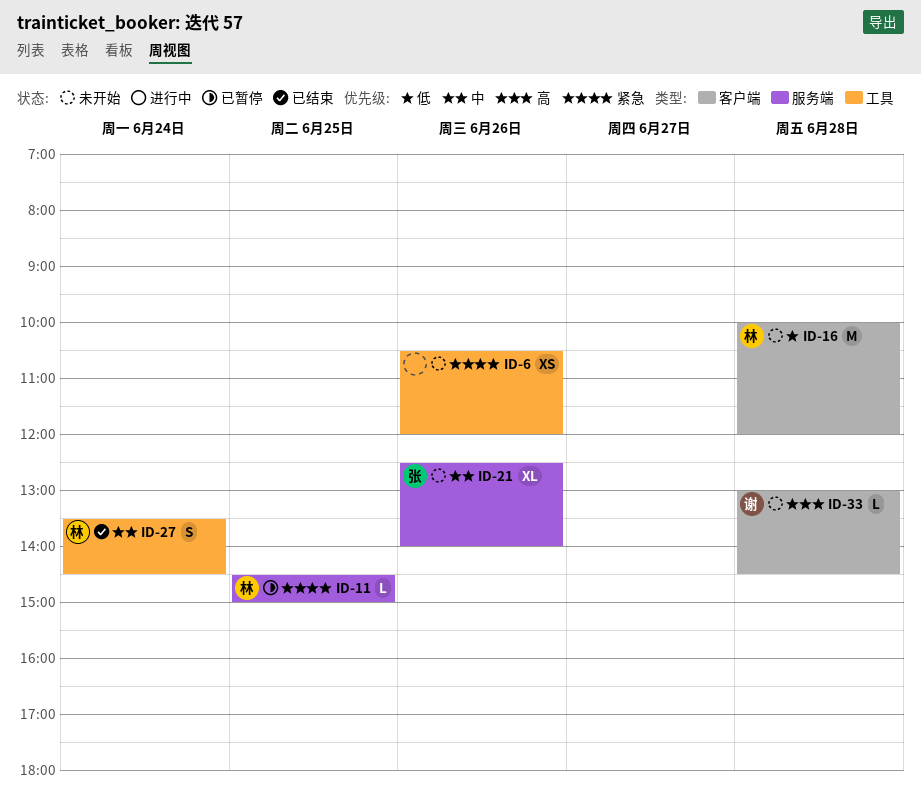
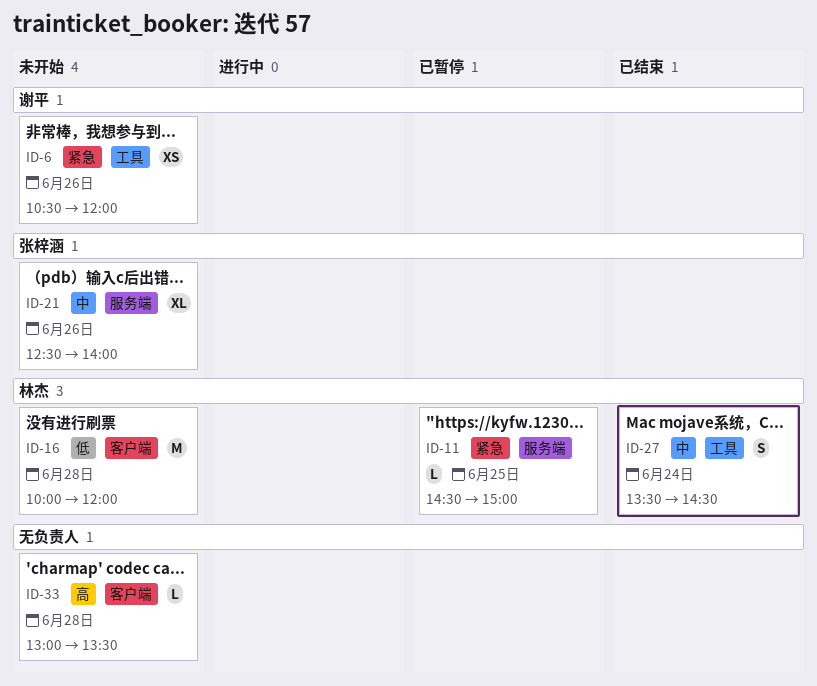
ID-6, owner: none -> 谢平
ID-33, owner: 谢平 -> none
ID-33, ends: 14:30 -> 13:30

